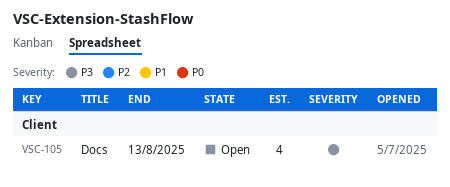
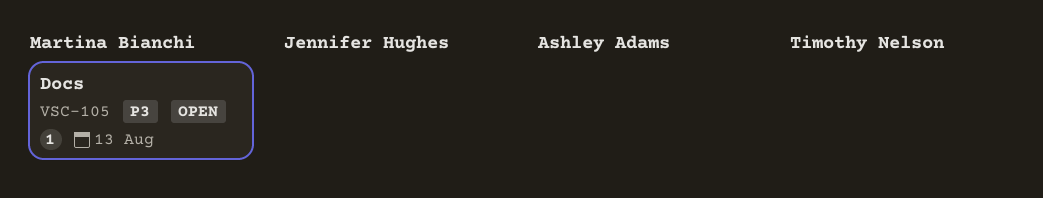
VSC-105, estimate: 4 -> 1

